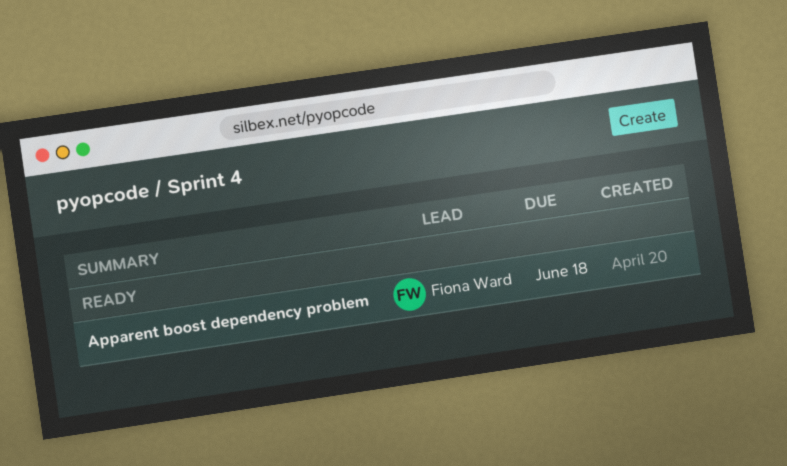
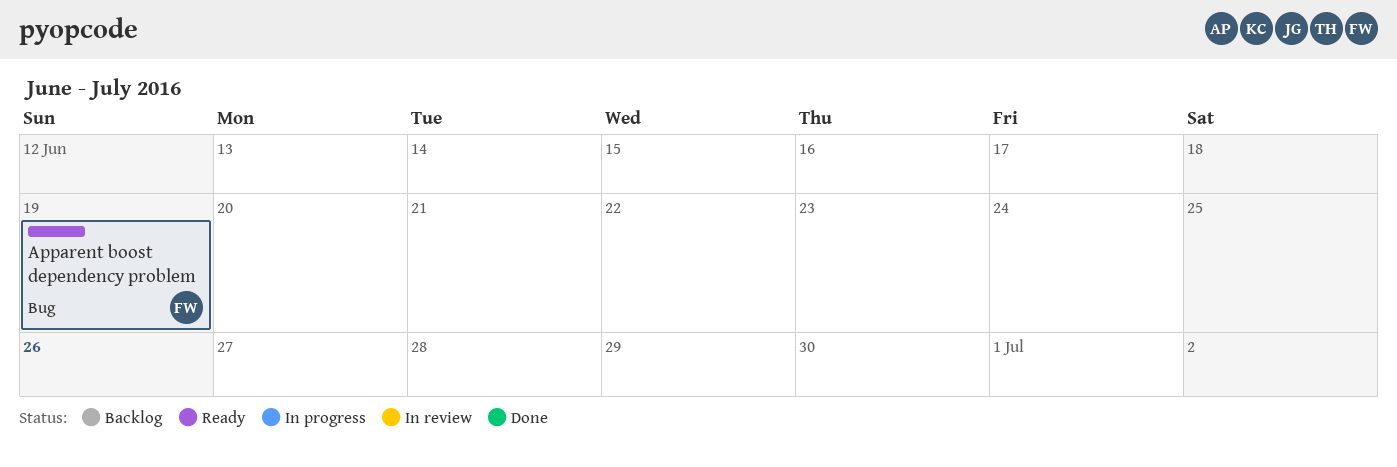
Apparent boost dependency problem, due: Jun 18 -> Jun 19

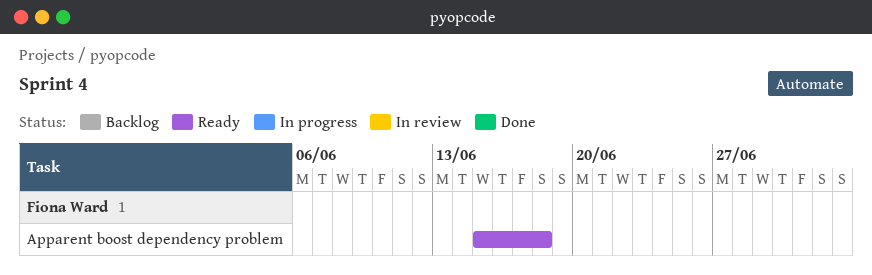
Apparent boost dependency problem, due: Jun 19 -> Jun 18

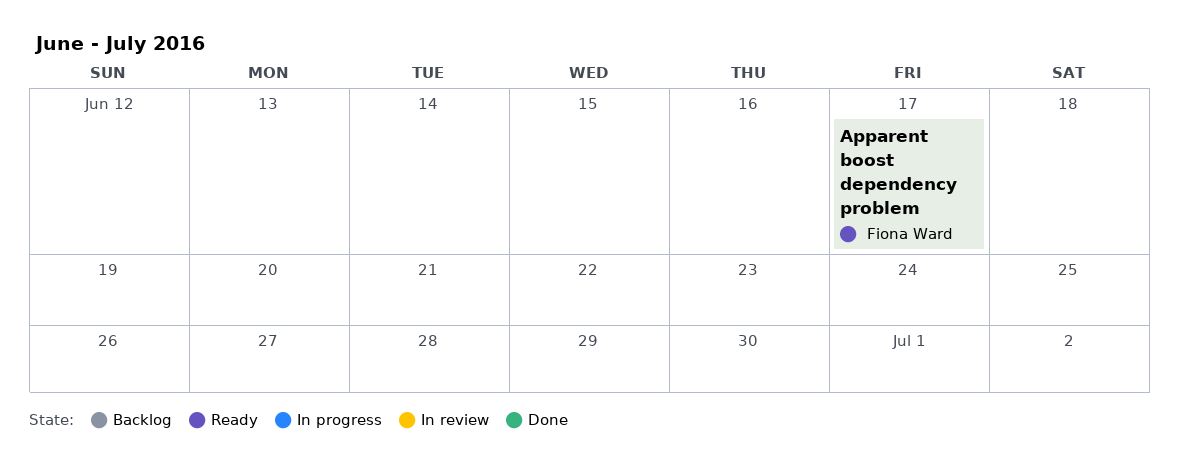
Apparent boost dependency problem, due: Jun 18 -> Jun 17

